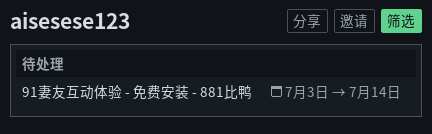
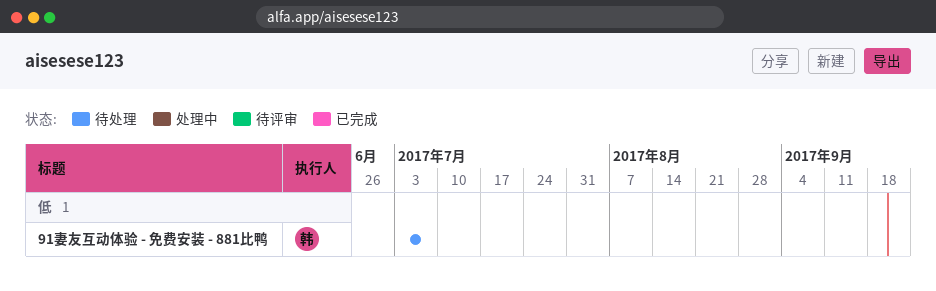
91妻友互动体验 - 免费安装 - 881比鸭, due: Jul 14 -> Jul 7

